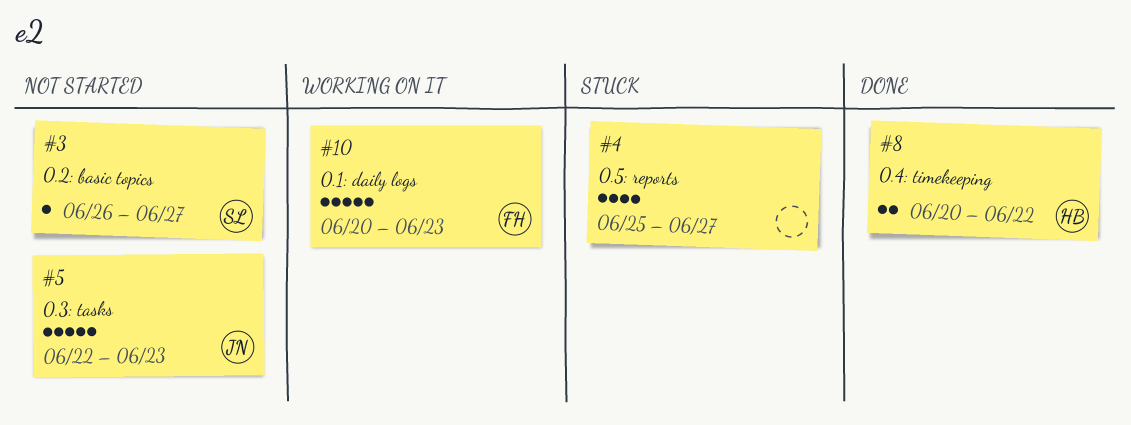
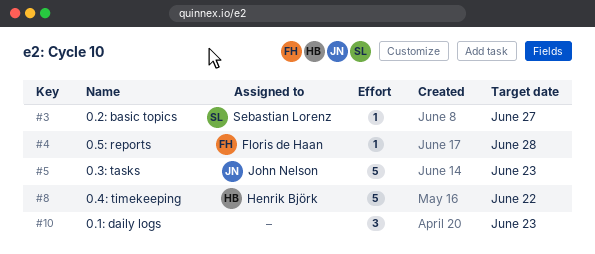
#4, owner: none -> Floris de Haan
#4, estimate: 4 -> 1
#4, due: Jun 27 -> Jun 28
#8, estimate: 2 -> 5
#10, owner: Floris de Haan -> none
#10, estimate: 5 -> 3

